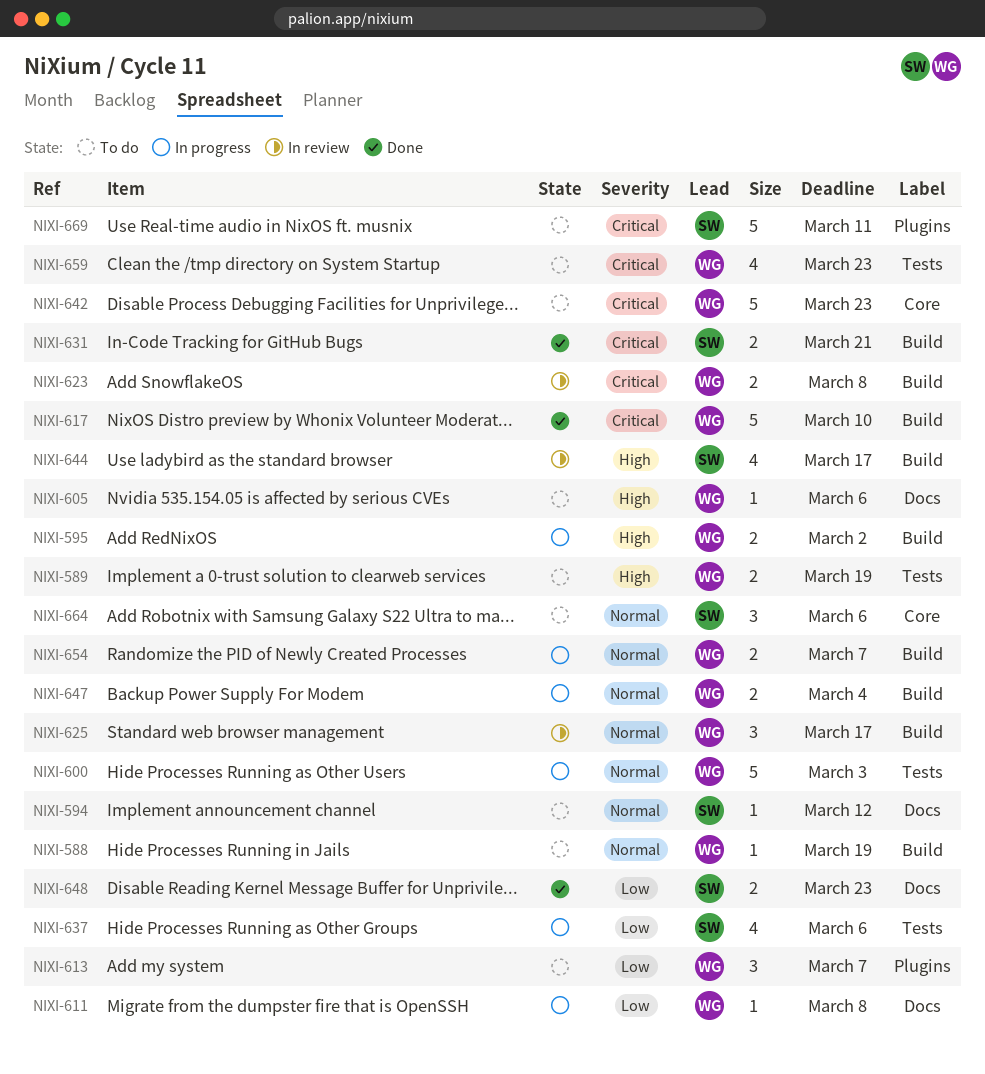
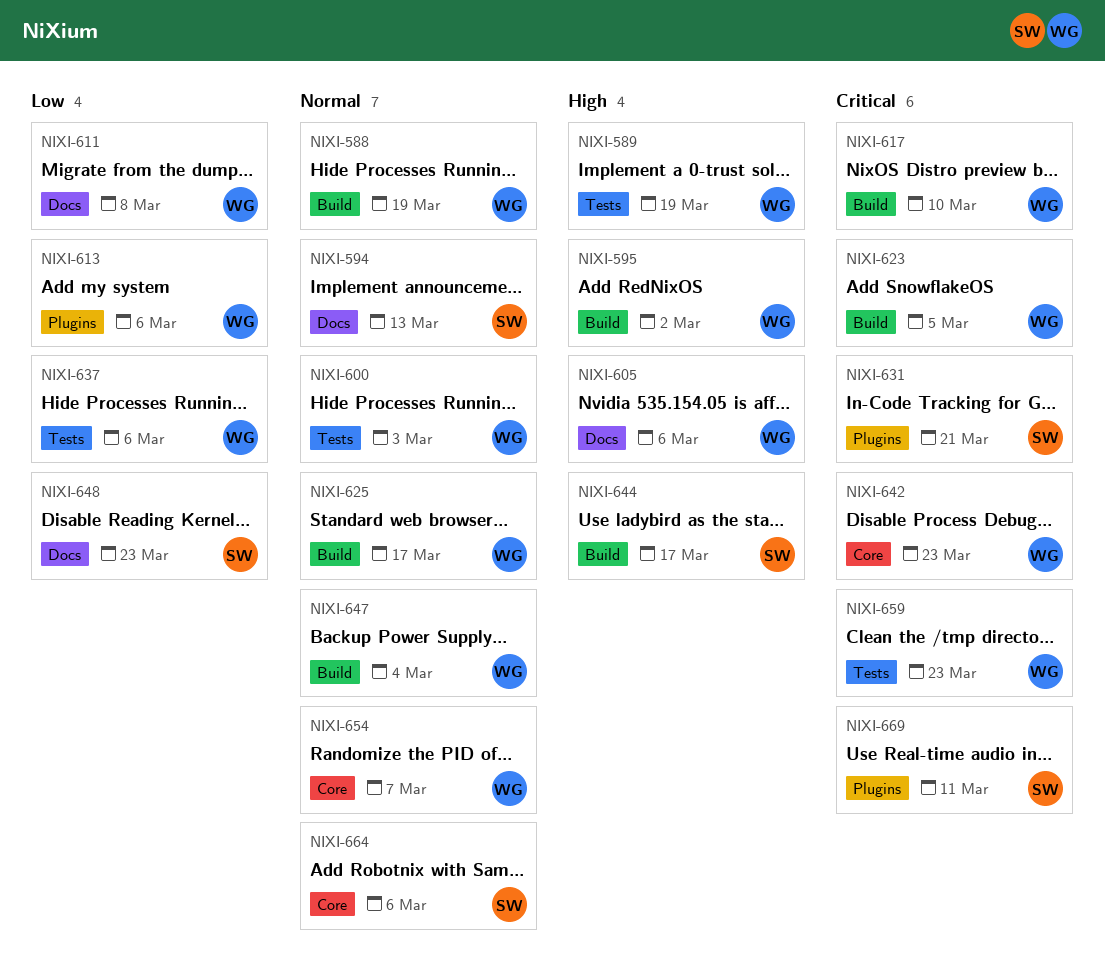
NIXI-594, due: Mar 12 -> Mar 13
NIXI-613, due: Mar 7 -> Mar 6
NIXI-623, due: Mar 8 -> Mar 5
NIXI-631, label: Build -> Plugins
NIXI-637, owner: SW -> WG
NIXI-654, label: Build -> Core

